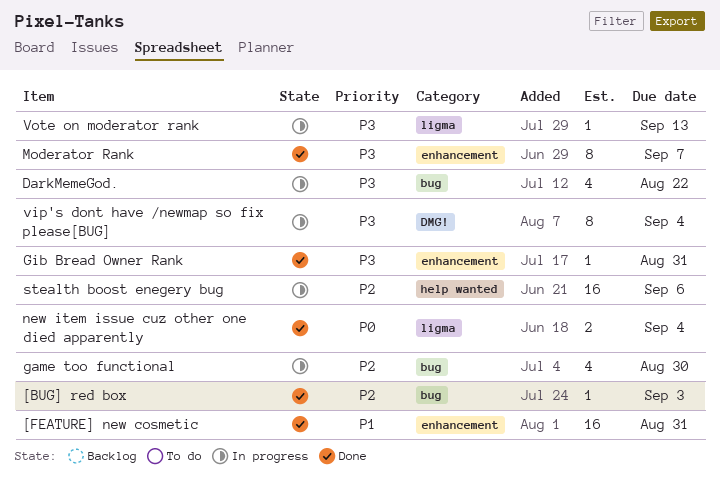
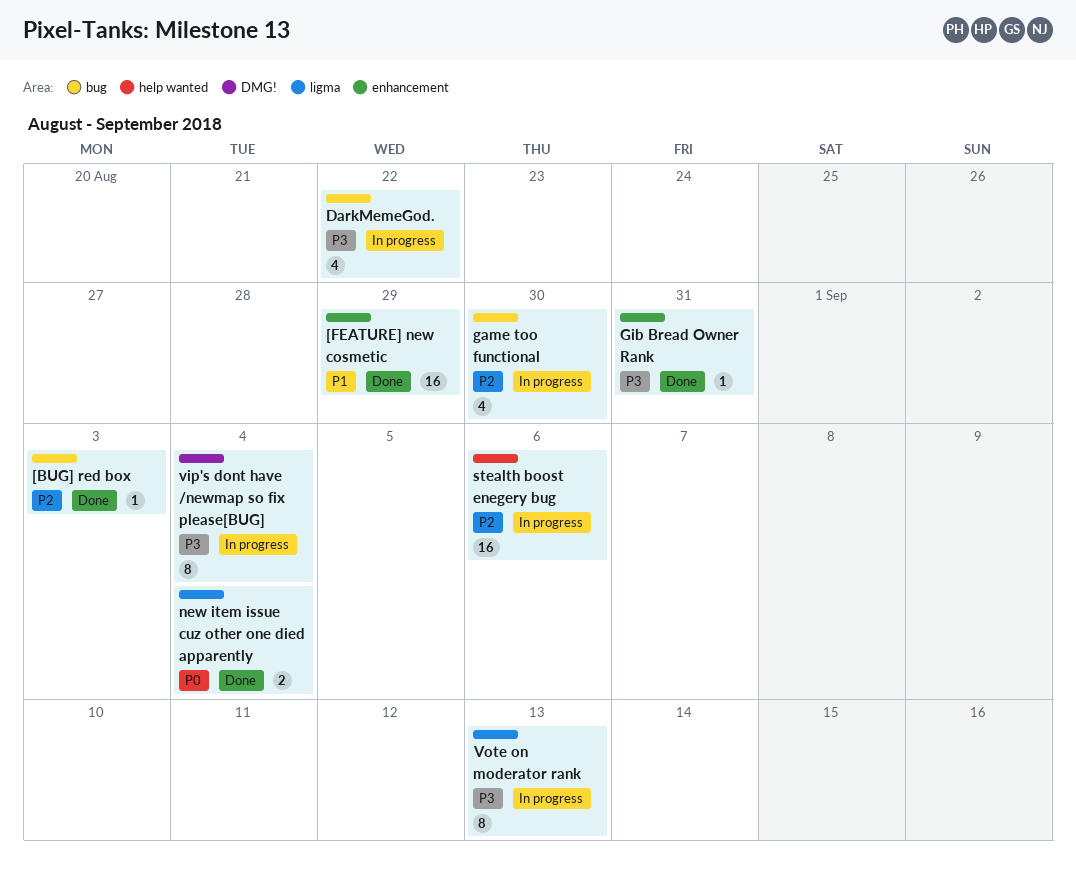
[FEATURE] new cosmetic, due: Aug 31 -> Aug 29
Moderator Rank: present -> none
Vote on moderator rank, estimate: 1 -> 8

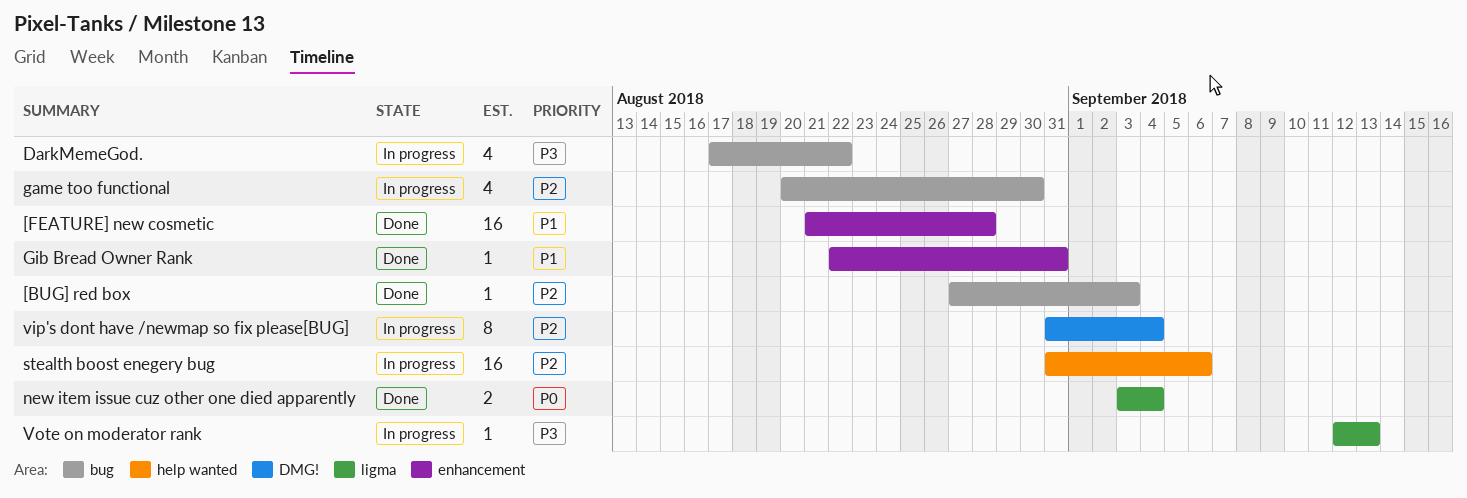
[FEATURE] new cosmetic, due: Aug 29 -> Aug 28
Gib Bread Owner Rank, priority: P3 -> P1
vip's dont have /newmap so fix please[BUG], priority: P3 -> P2
Vote on moderator rank, estimate: 8 -> 1

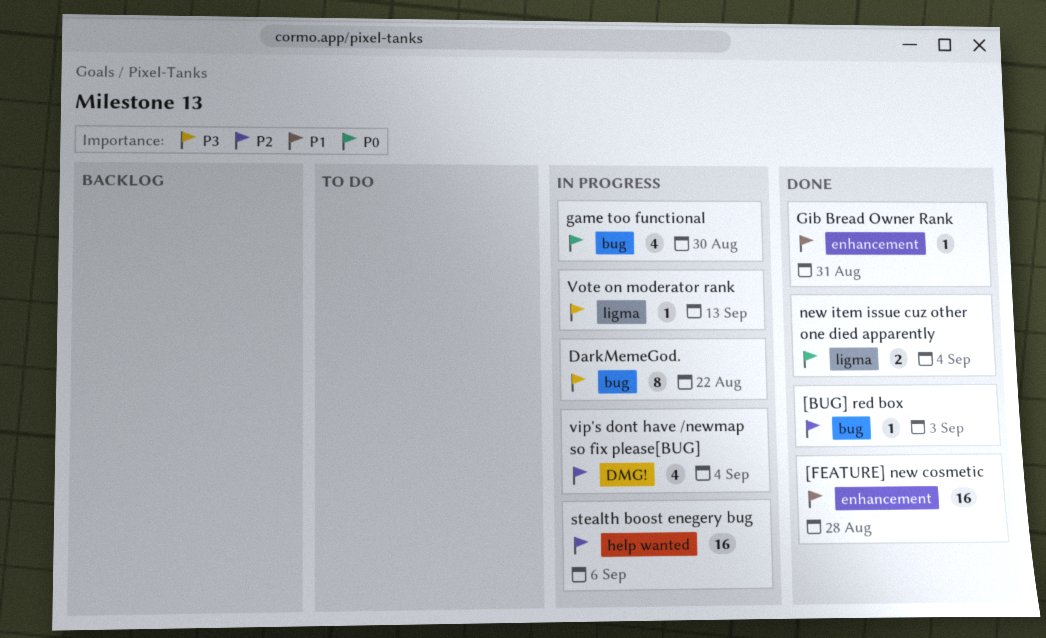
DarkMemeGod., estimate: 4 -> 8
game too functional, priority: P2 -> P0
vip's dont have /newmap so fix please[BUG], estimate: 8 -> 4

